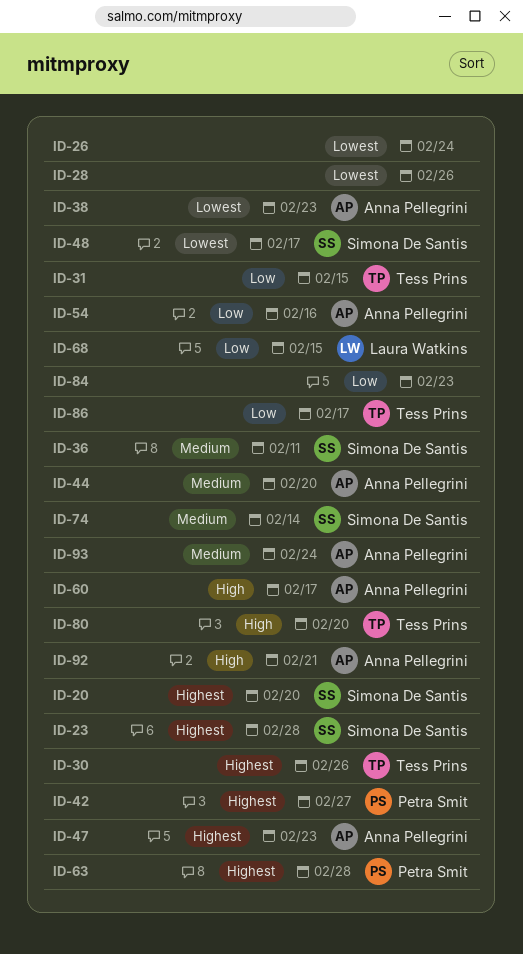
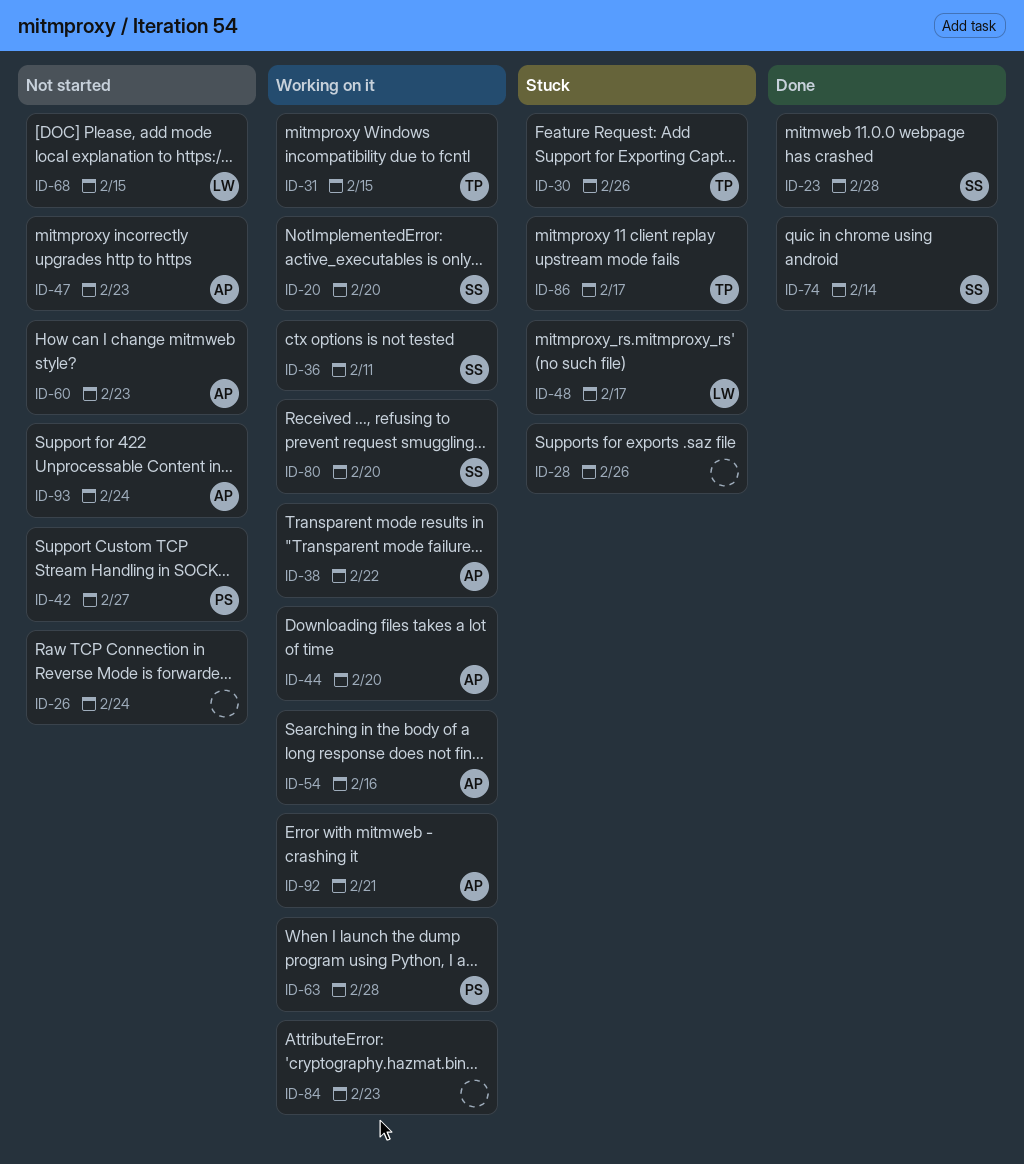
ID-38, due: Feb 23 -> Feb 22
ID-48, owner: Simona De Santis -> Laura Watkins
ID-60, due: Feb 17 -> Feb 23
ID-80, owner: Tess Prins -> Simona De Santis

